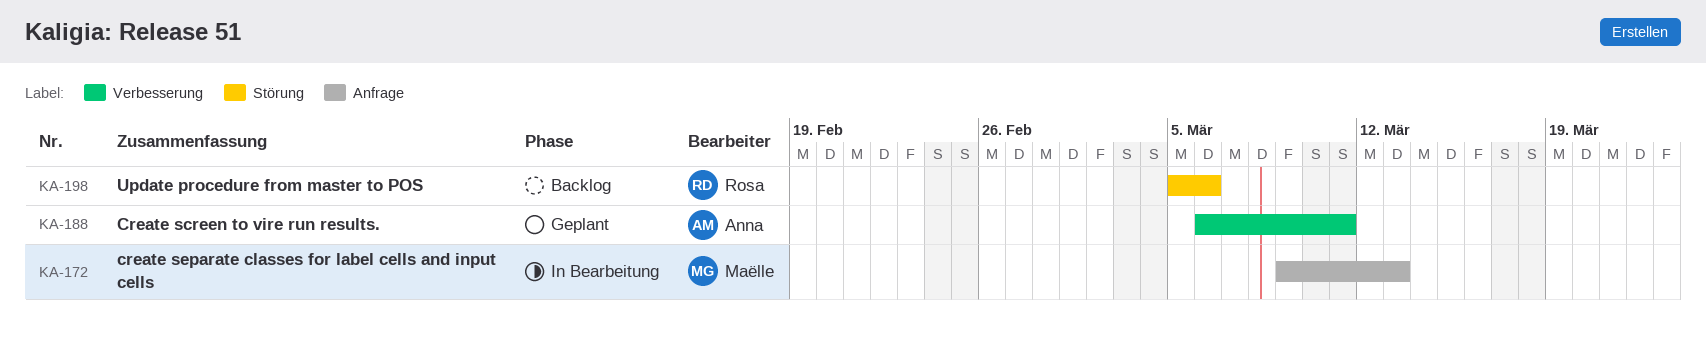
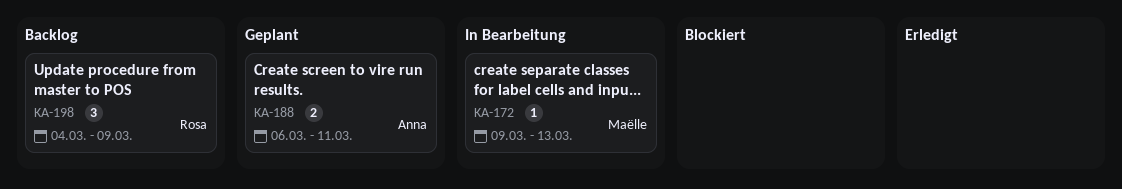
KA-198, start: Mar 5 -> Mar 4
KA-198, due: Mar 6 -> Mar 9

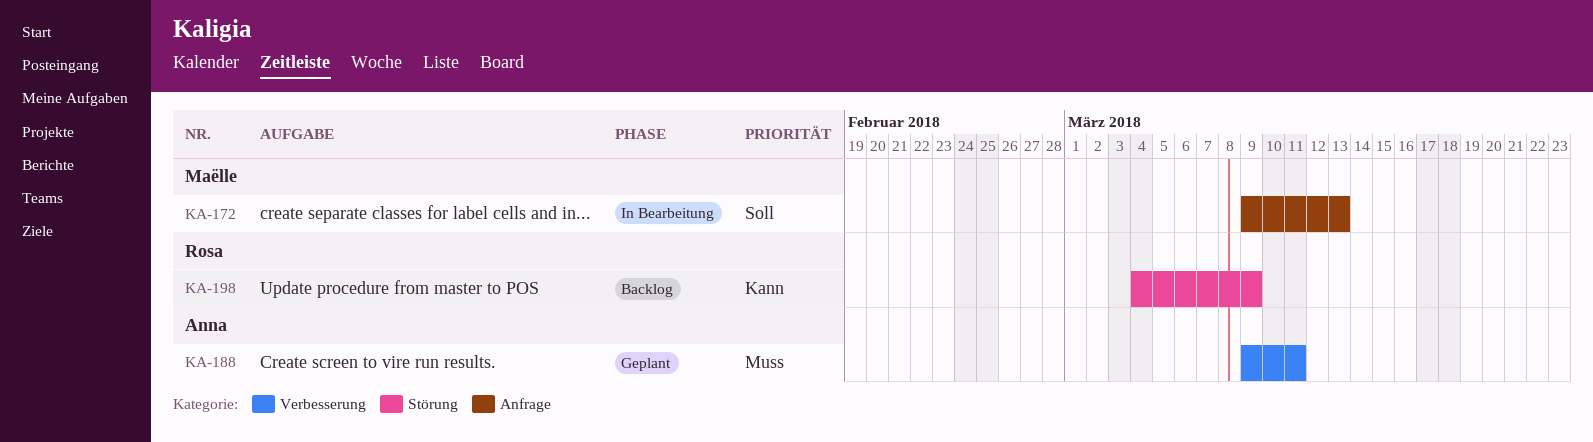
KA-188, start: Mar 6 -> Mar 9

